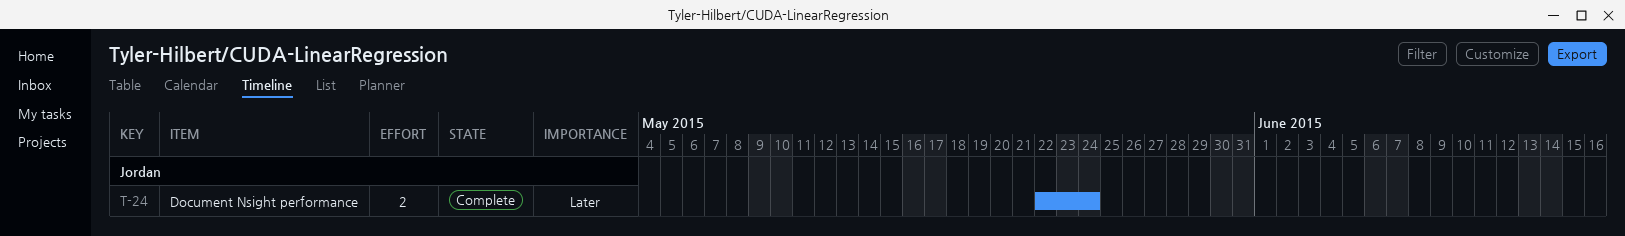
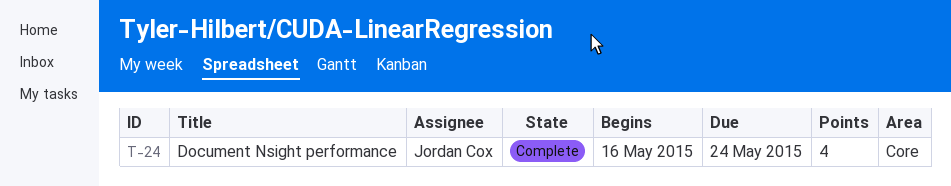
T-24, estimate: 2 -> 4
T-24, start: May 22 -> May 16

